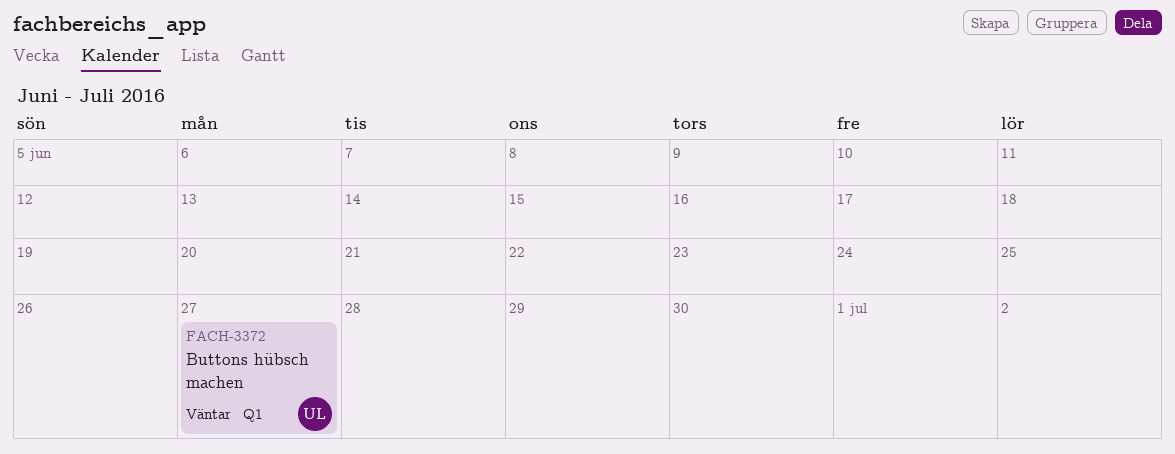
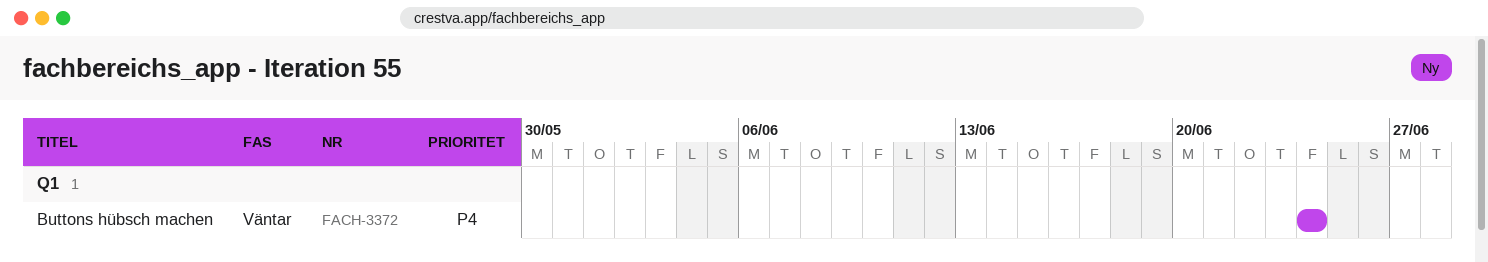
FACH-3372, due: Jun 27 -> Jun 24

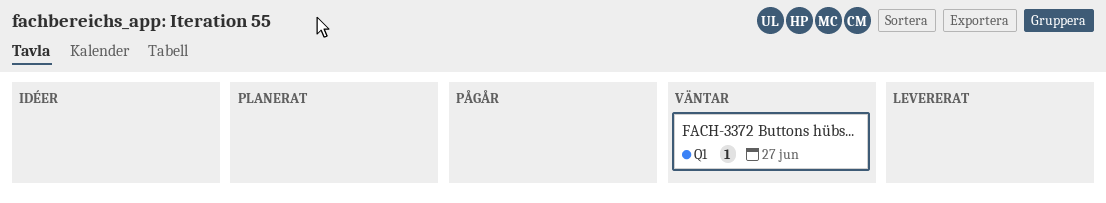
FACH-3372, due: Jun 24 -> Jun 27

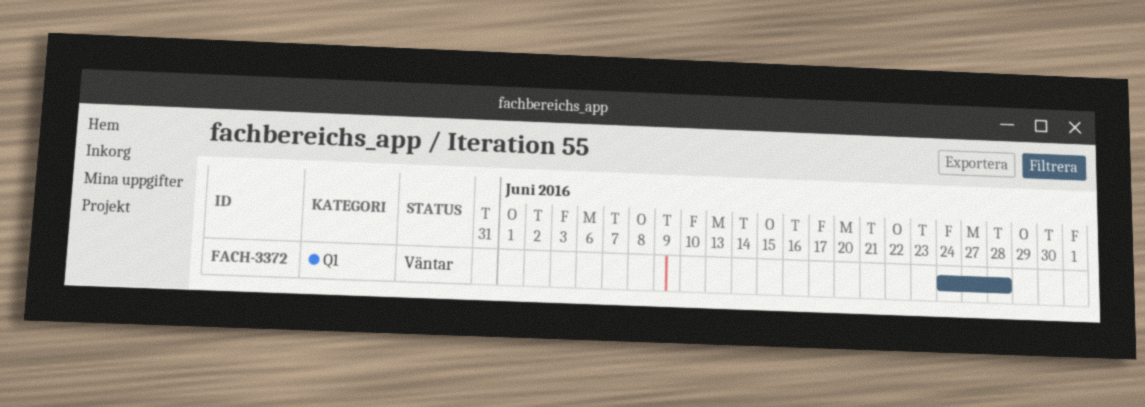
FACH-3372, due: Jun 27 -> Jun 28

